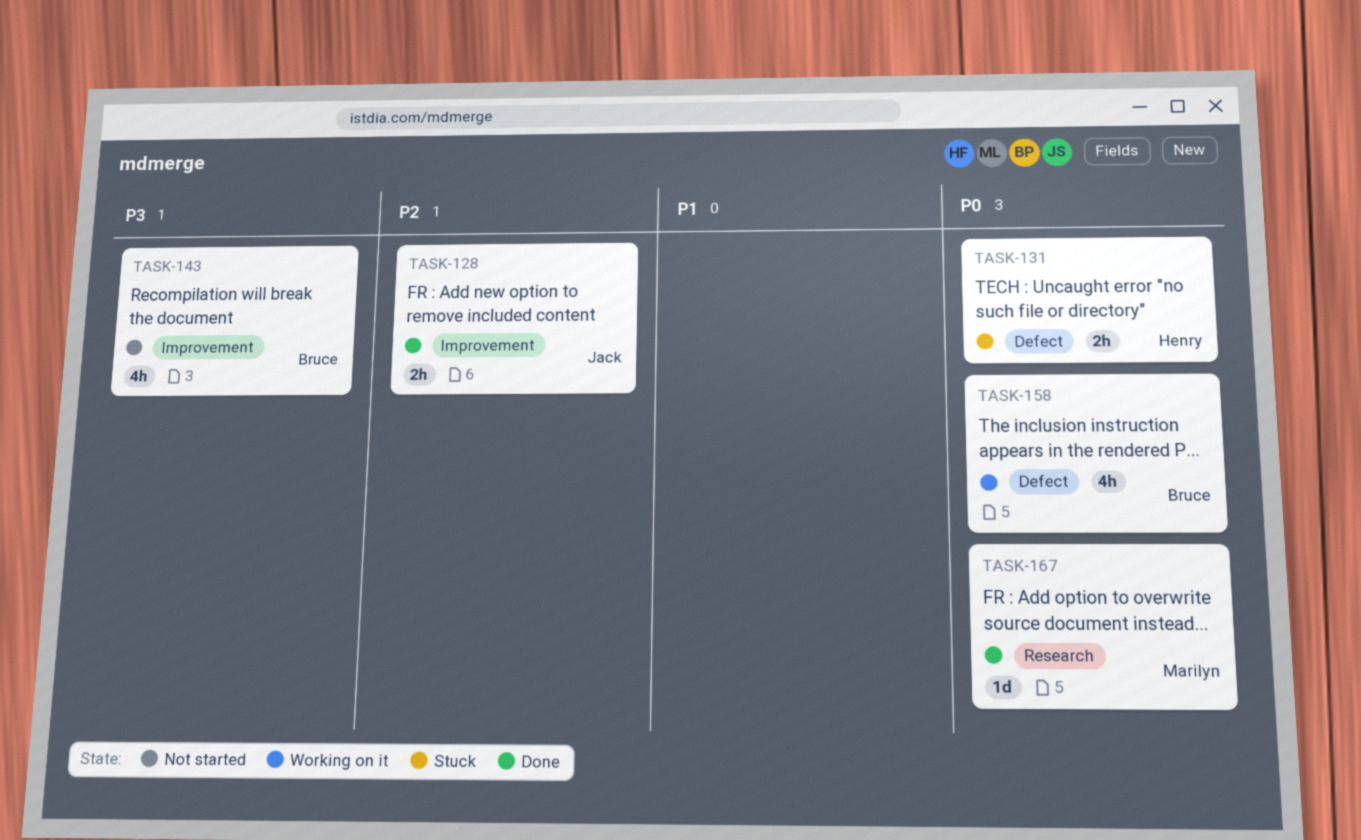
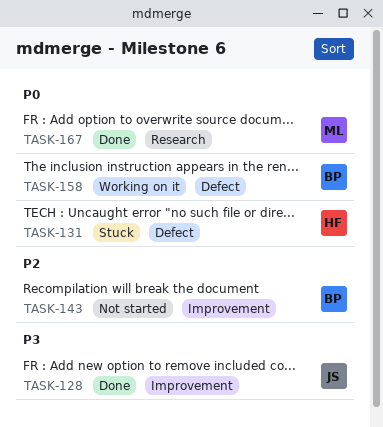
TASK-128, priority: P2 -> P3
TASK-143, priority: P3 -> P2

